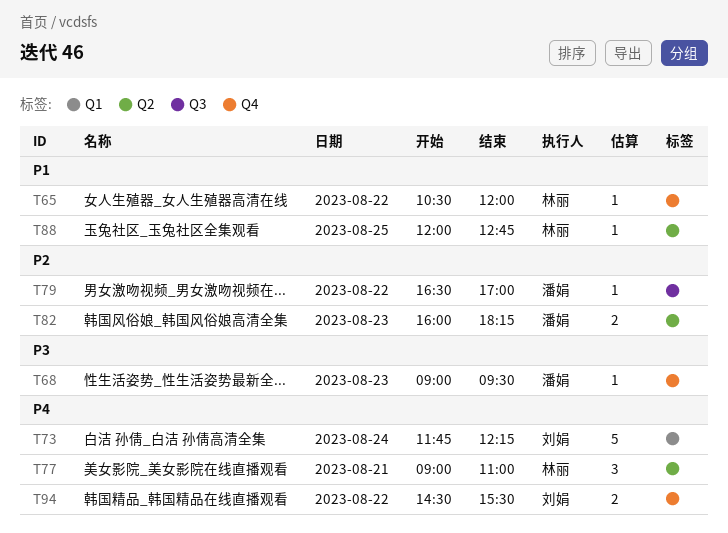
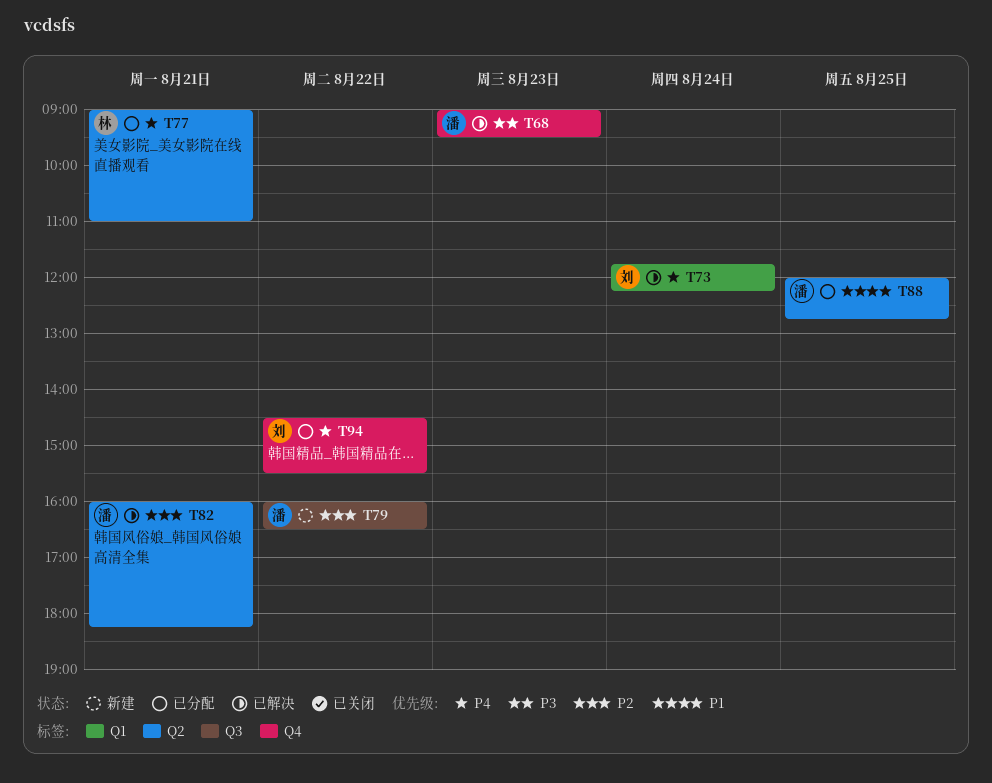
T65: present -> none
T79, begins: 16:30 -> 16:00
T79, ends: 17:00 -> 16:30
T82, day: Aug 23 -> Aug 21
T88, owner: 林丽 -> 潘娟

